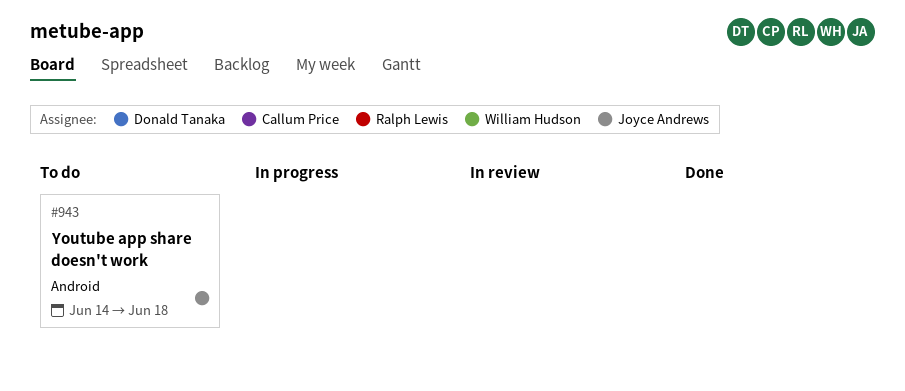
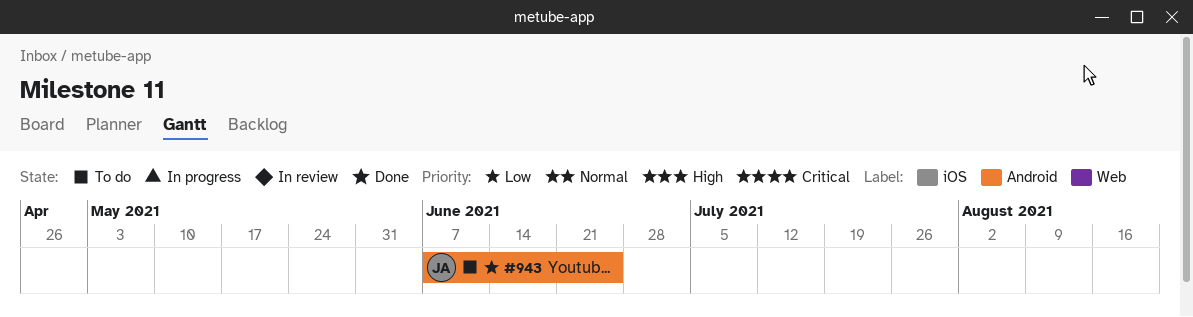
#943, start: Jun 14 -> Jun 7
#943, due: Jun 18 -> Jun 25

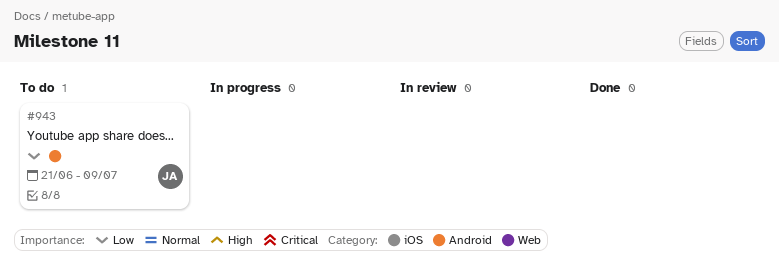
#943, start: Jun 7 -> Jun 21
#943, due: Jun 25 -> Jul 9

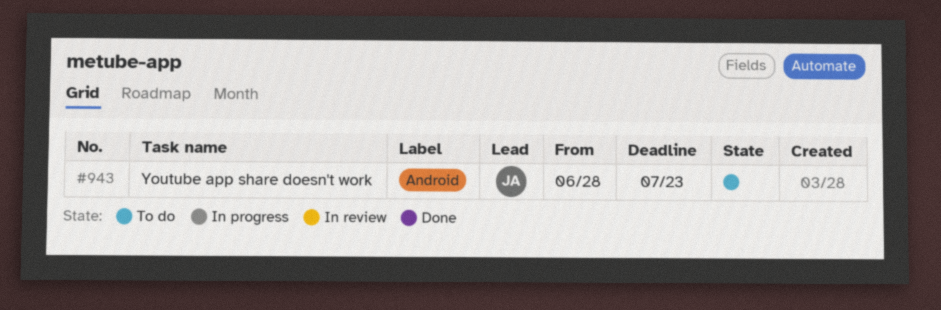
#943, start: Jun 21 -> Jun 28
#943, due: Jul 9 -> Jul 23

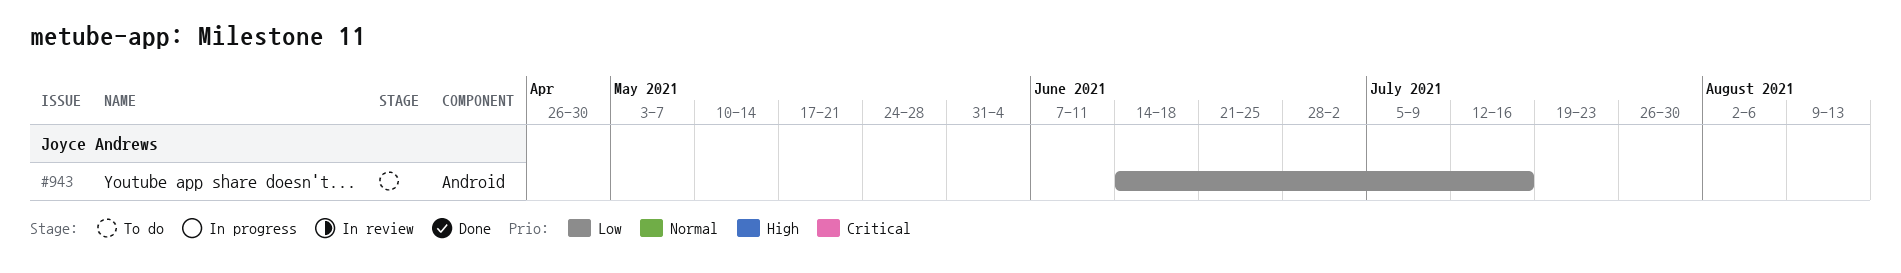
#943, start: Jun 28 -> Jun 14
#943, due: Jul 23 -> Jul 16

